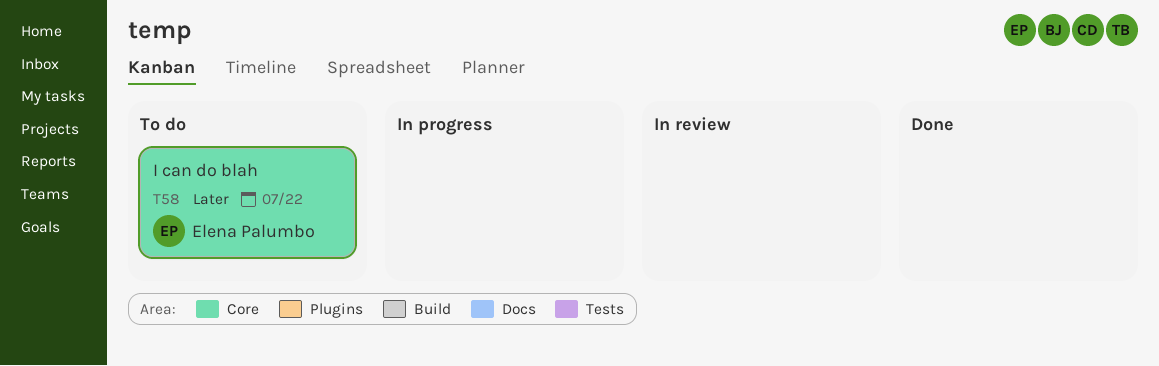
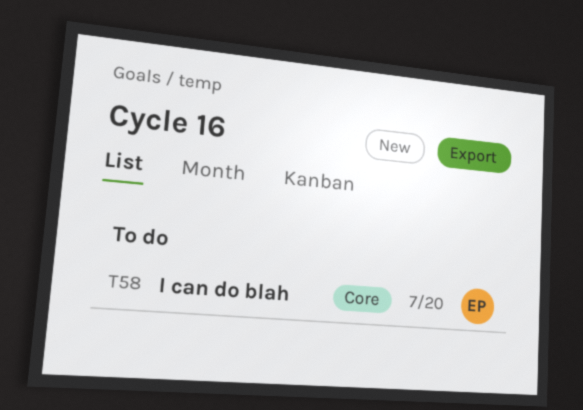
T58, due: Jul 22 -> Jul 20

